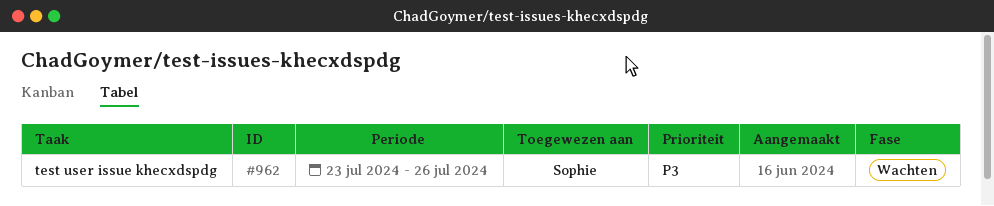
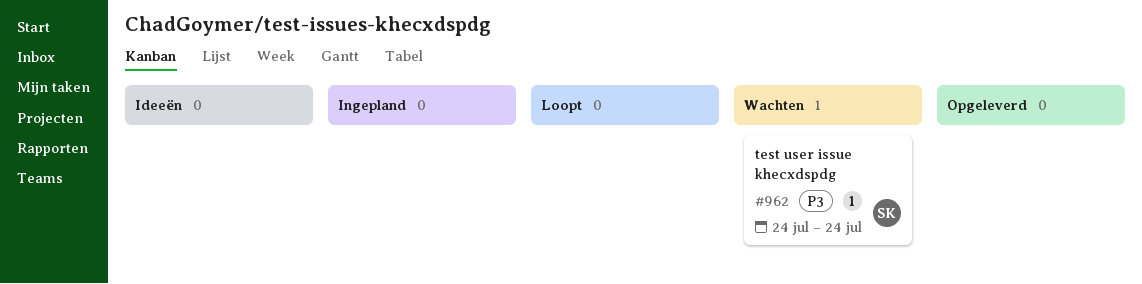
#962, start: Jul 23 -> Jul 24
#962, due: Jul 26 -> Jul 24

